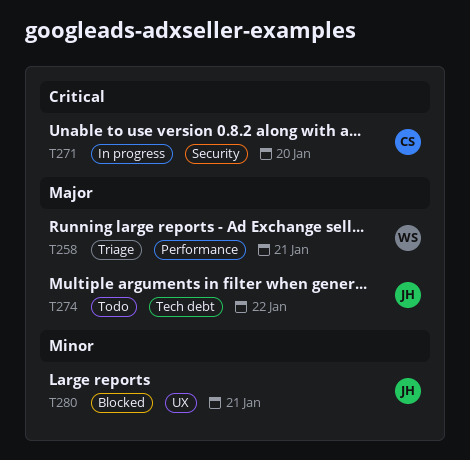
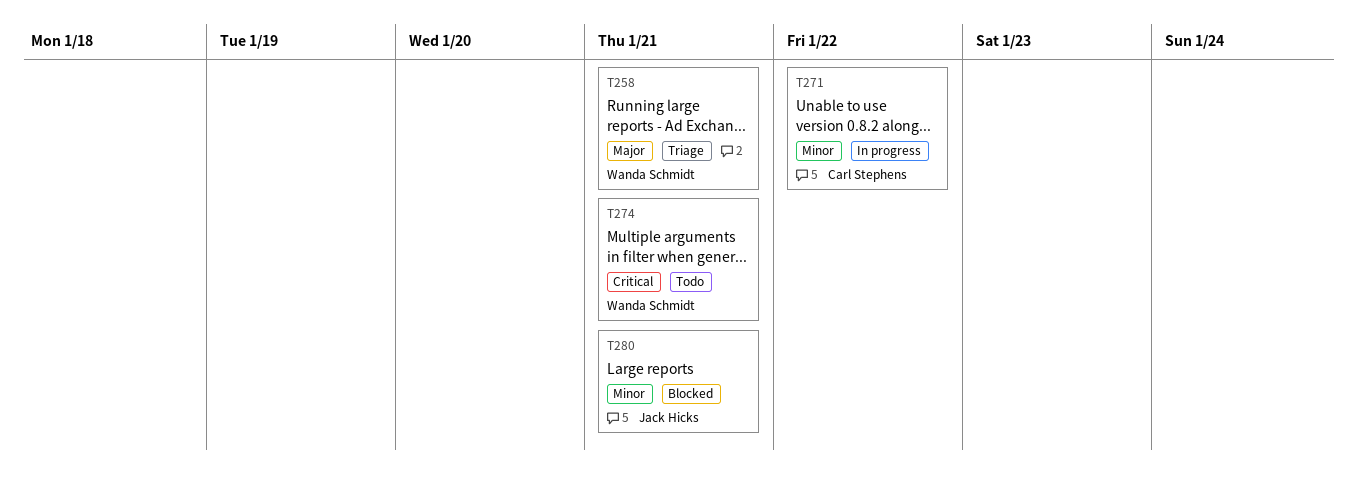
T271, priority: Critical -> Minor
T271, due: Jan 20 -> Jan 22
T274, owner: Jack Hicks -> Wanda Schmidt
T274, priority: Major -> Critical
T274, due: Jan 22 -> Jan 21

